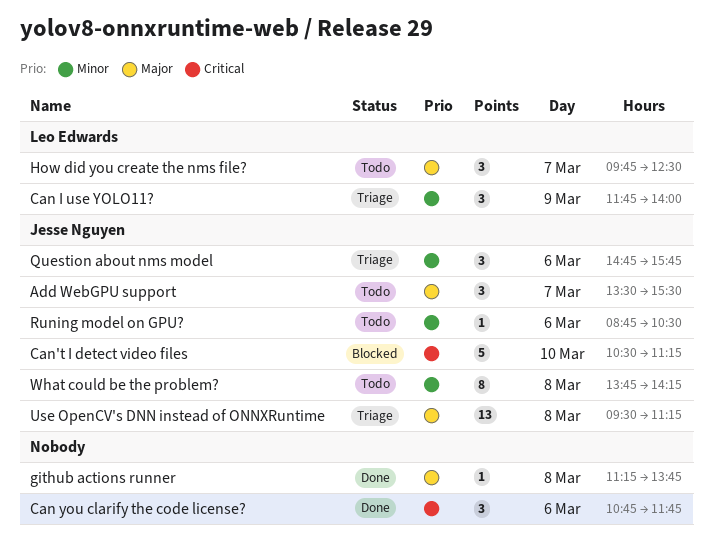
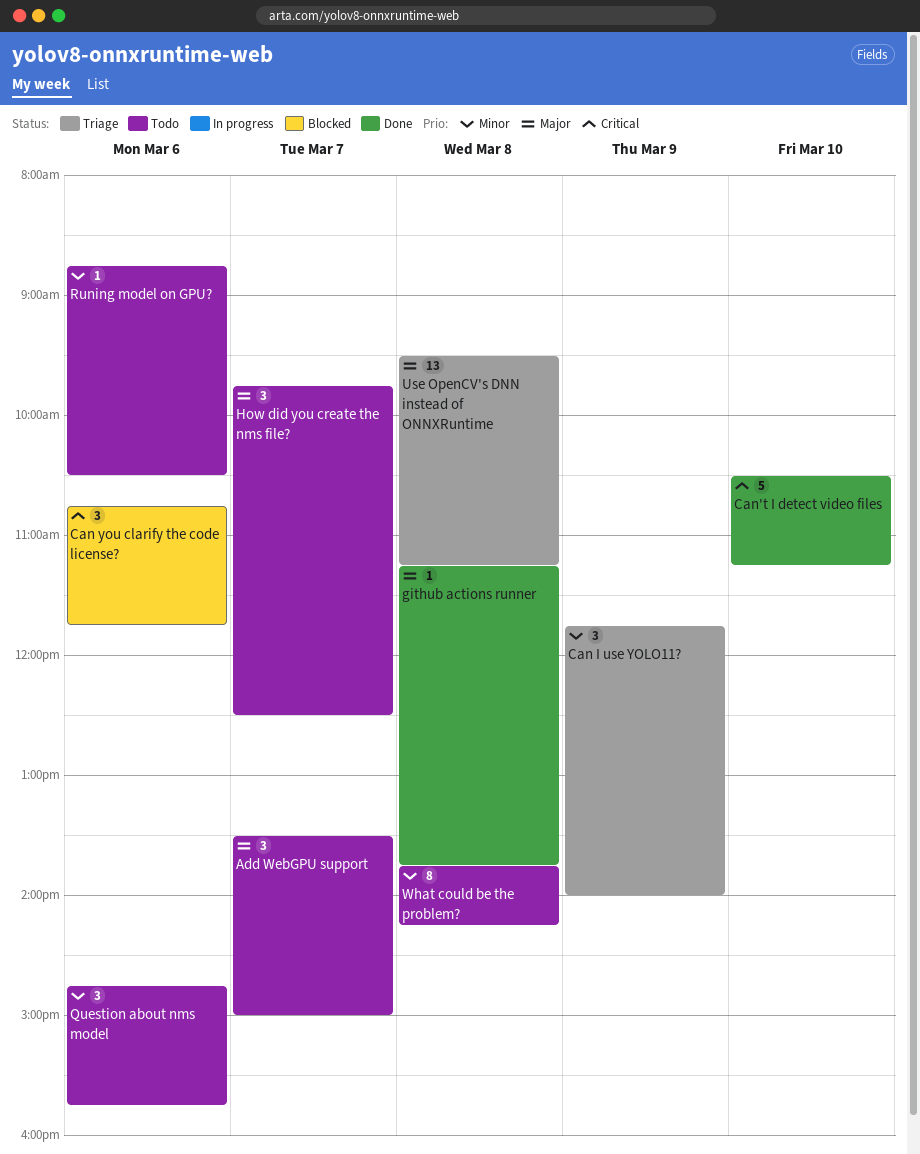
Add WebGPU support, ends: 15:30 -> 15:00
Can you clarify the code license?, status: Done -> Blocked
Can't I detect video files, status: Blocked -> Done
Question about nms model, status: Triage -> Todo

